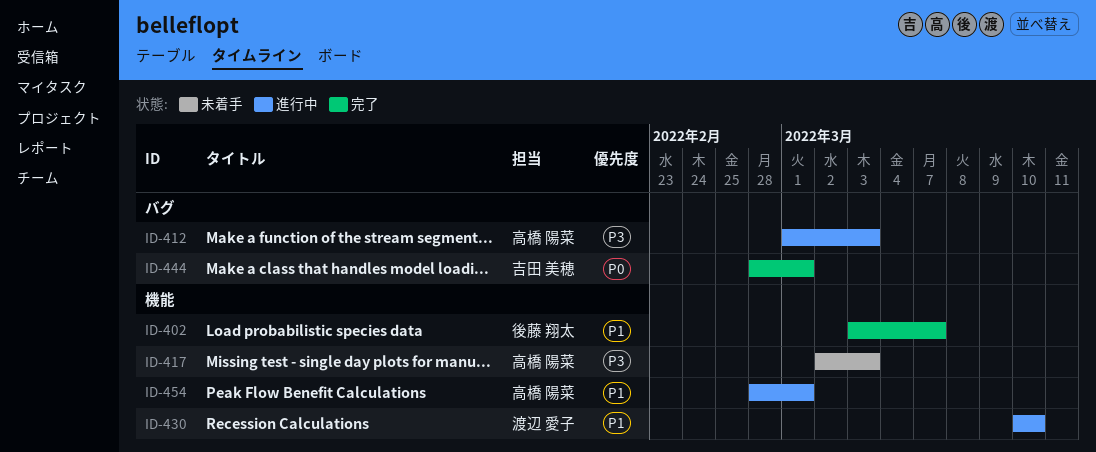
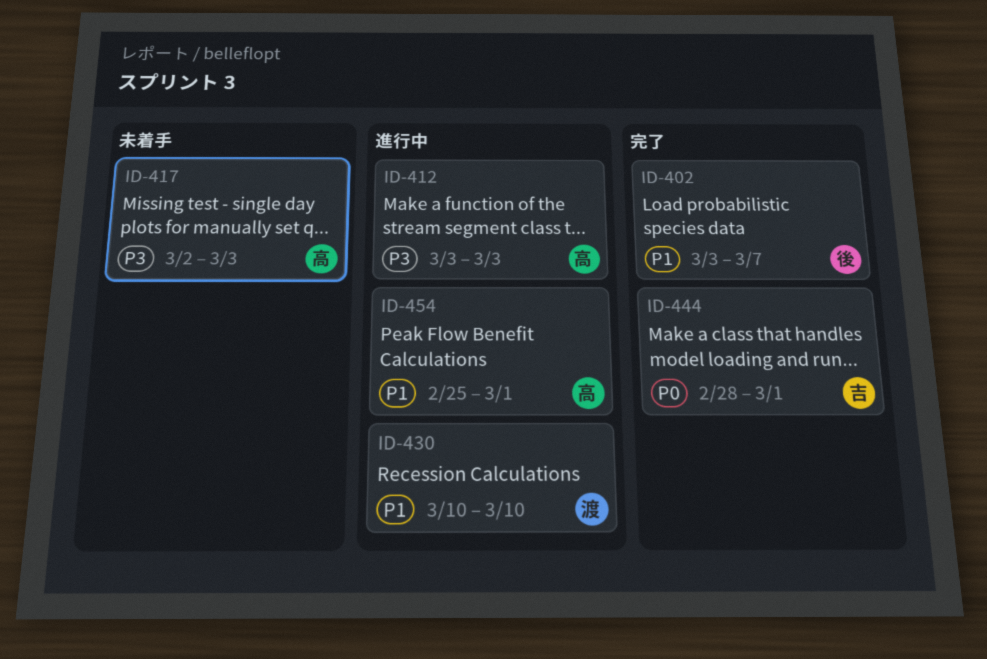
ID-412, start: Mar 1 -> Mar 3
ID-454, start: Feb 28 -> Feb 25

